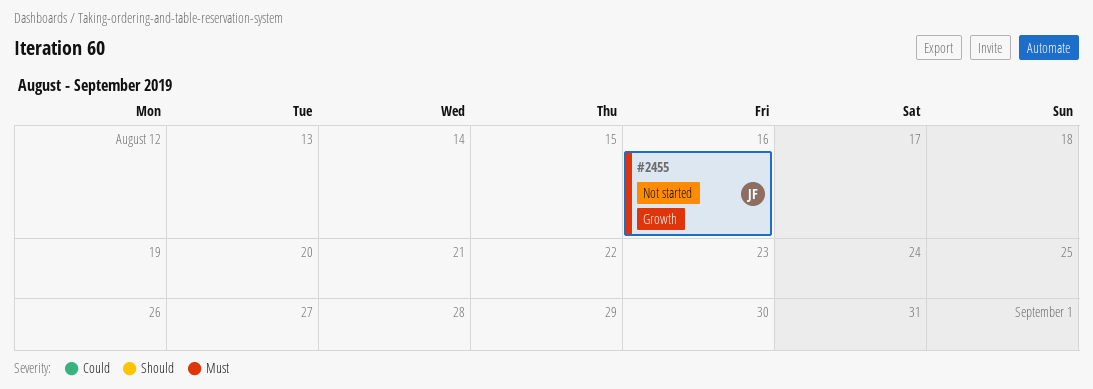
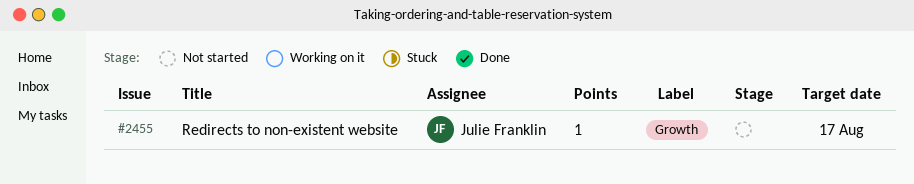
#2455, due: Aug 16 -> Aug 17

